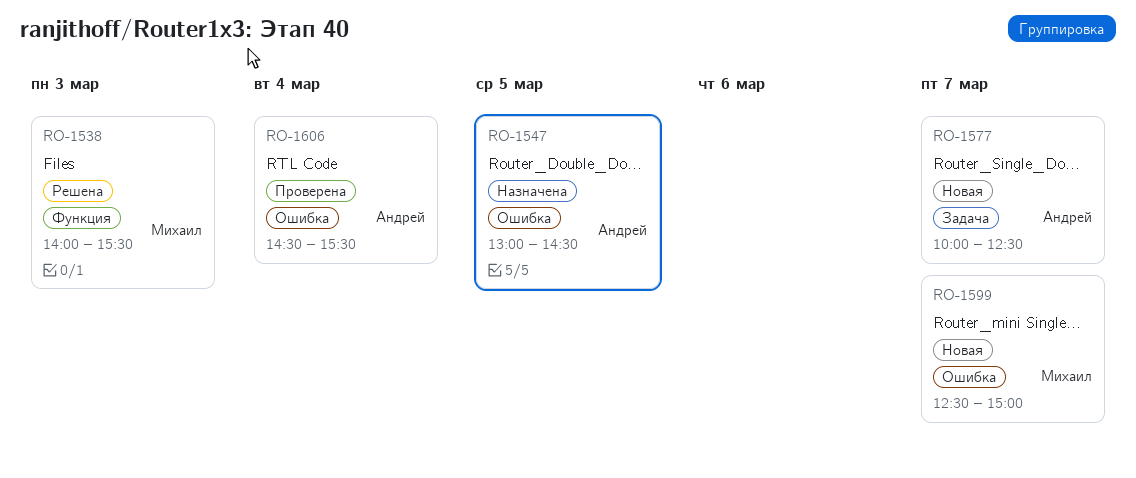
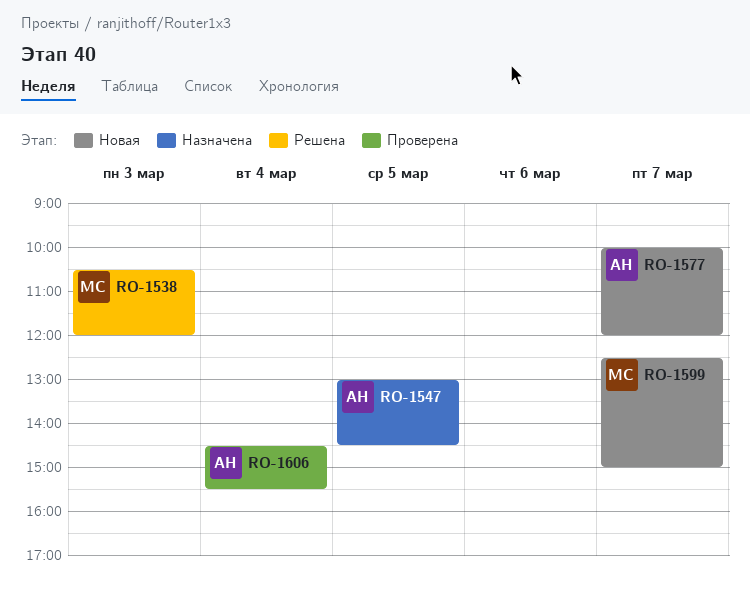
RO-1538, begins: 14:00 -> 10:30
RO-1538, ends: 15:30 -> 12:00
RO-1577, ends: 12:30 -> 12:00

